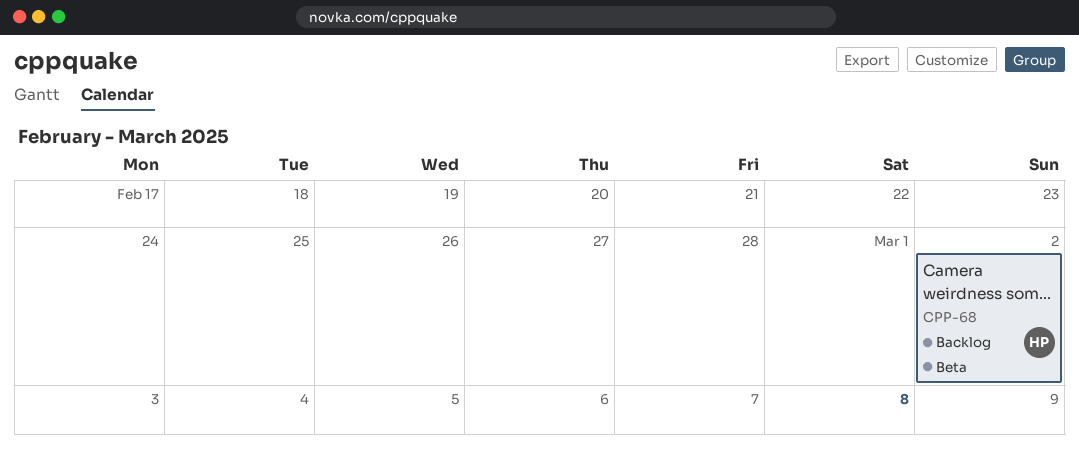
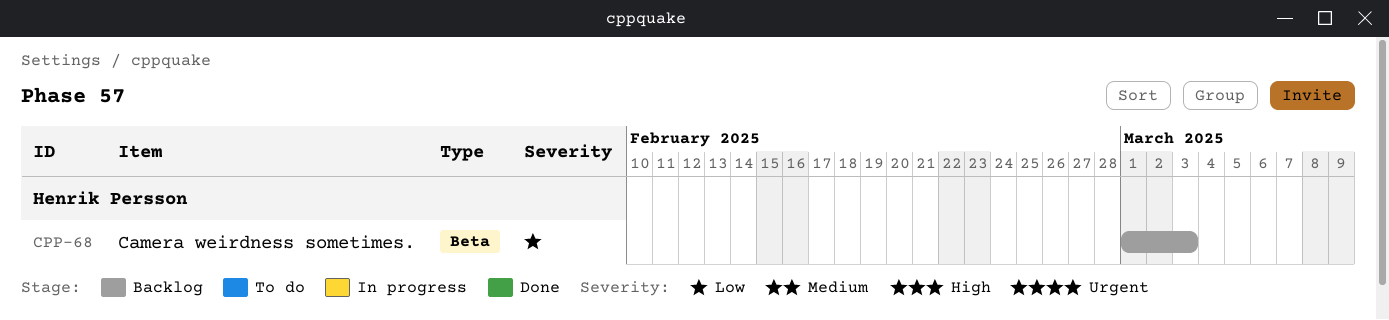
CPP-68, due: Mar 2 -> Mar 3

